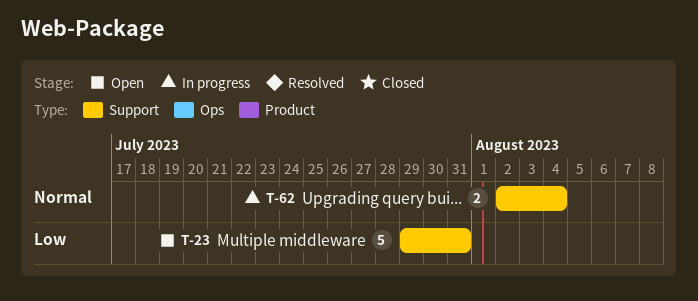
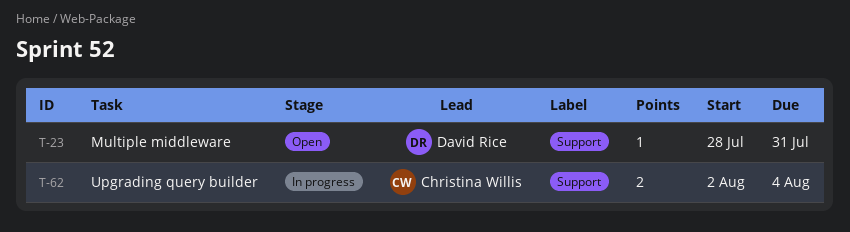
T-23, estimate: 5 -> 1
T-23, start: Jul 29 -> Jul 28

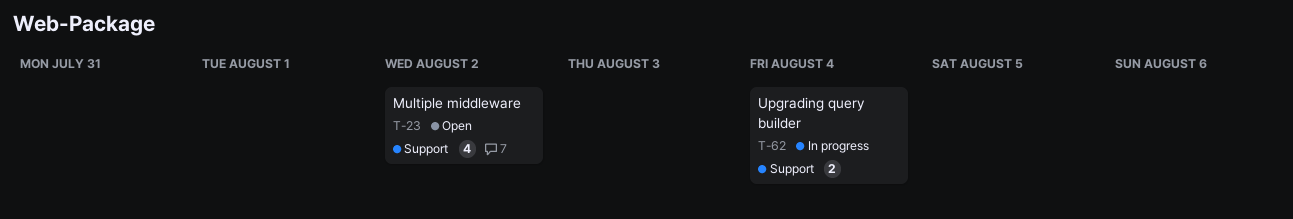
T-23, estimate: 1 -> 4
T-23, due: Jul 31 -> Aug 2

